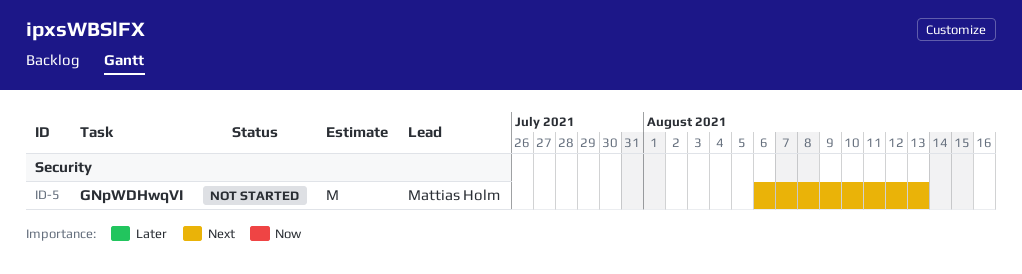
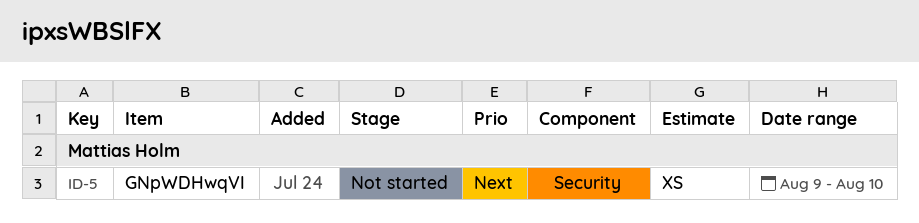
ID-5, estimate: M -> XS
ID-5, start: Aug 6 -> Aug 9
ID-5, due: Aug 13 -> Aug 10

